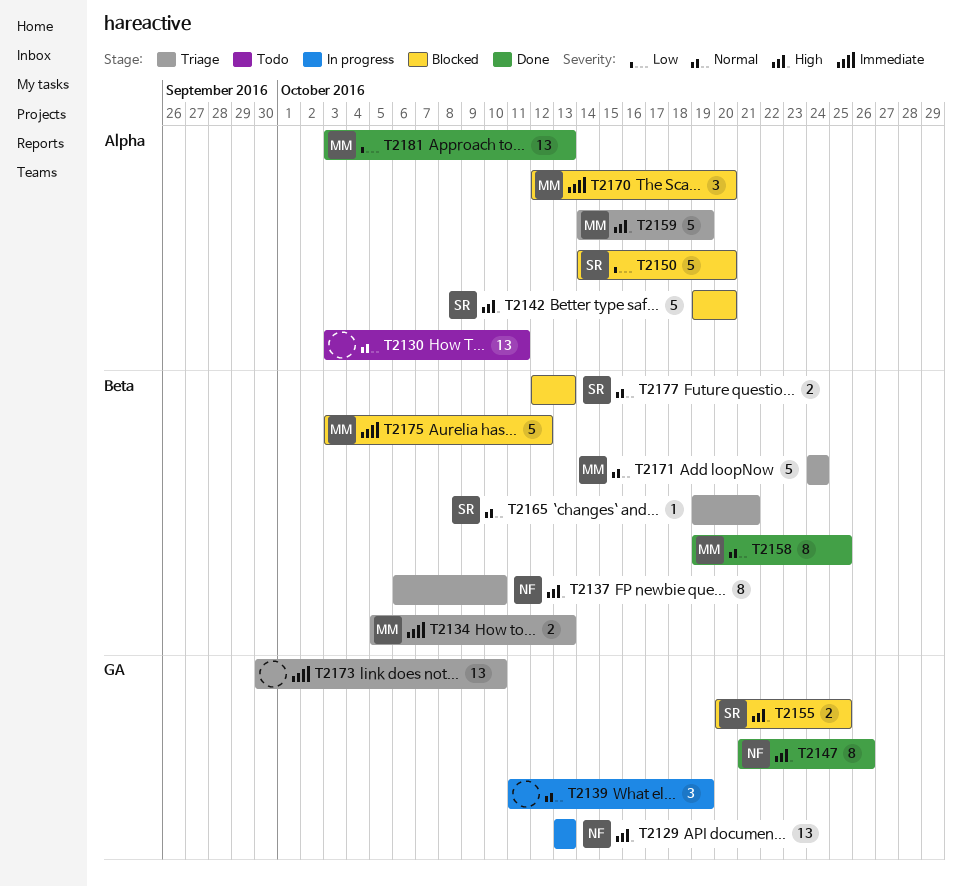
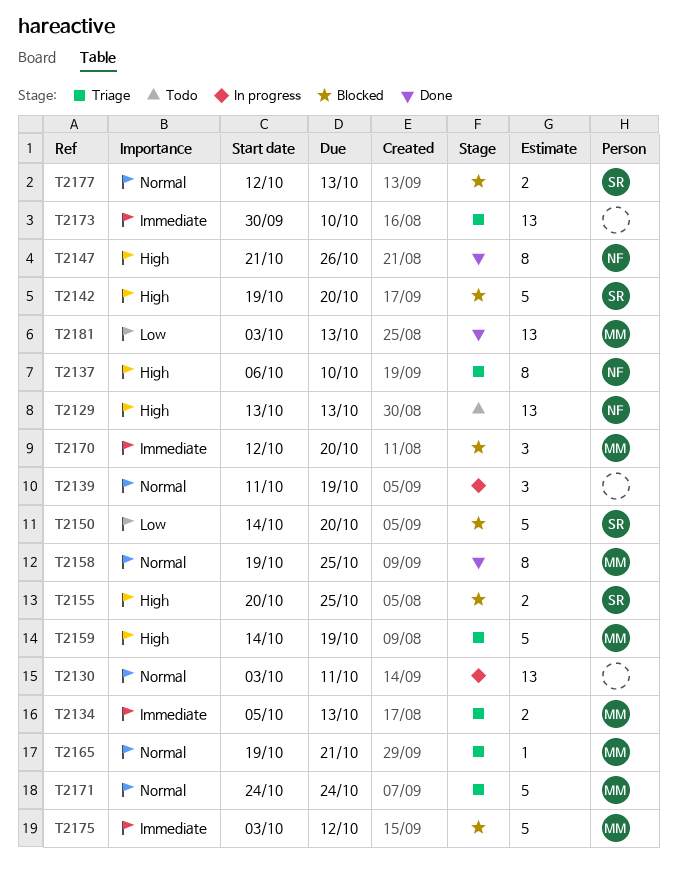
T2129, status: In progress -> Todo
T2130, status: Todo -> In progress
T2165, owner: SR -> MM

